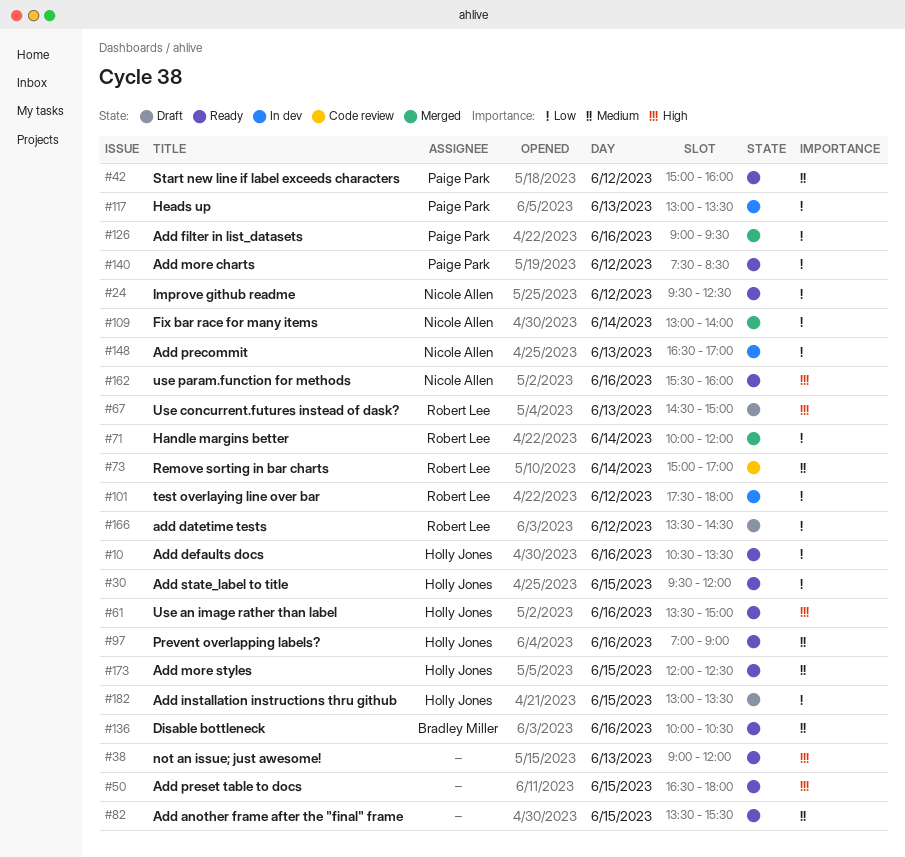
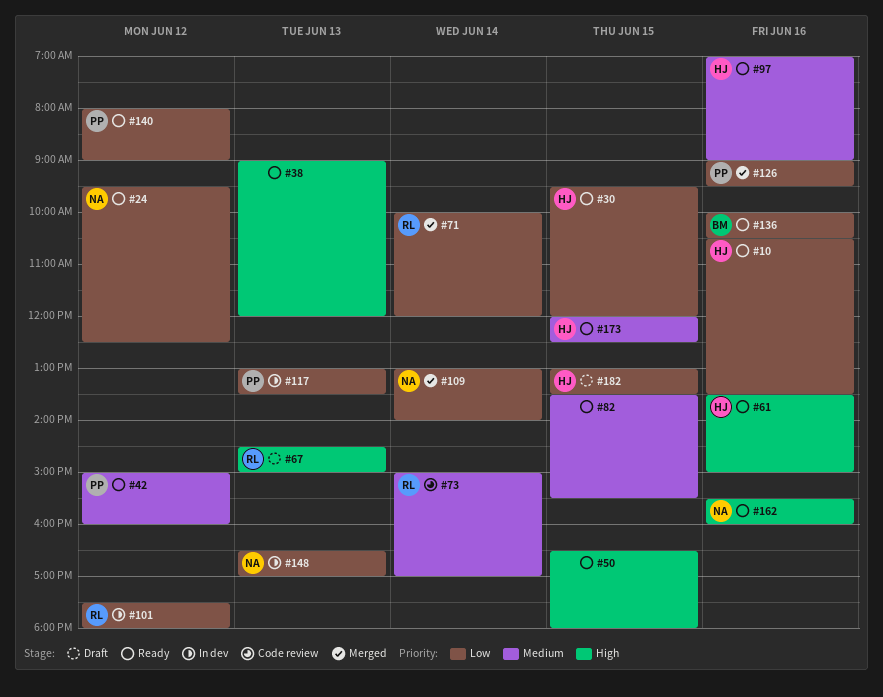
#136, priority: Medium -> Low
#140, begins: 07:30 -> 08:00
#140, ends: 08:30 -> 09:00
#166: present -> none

